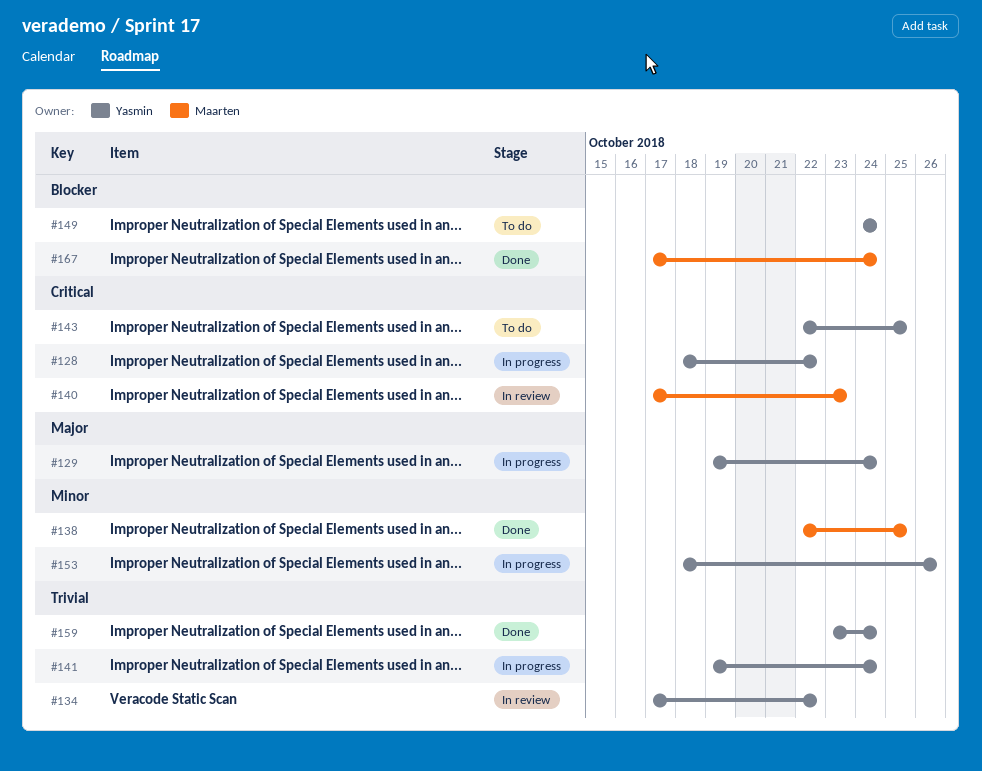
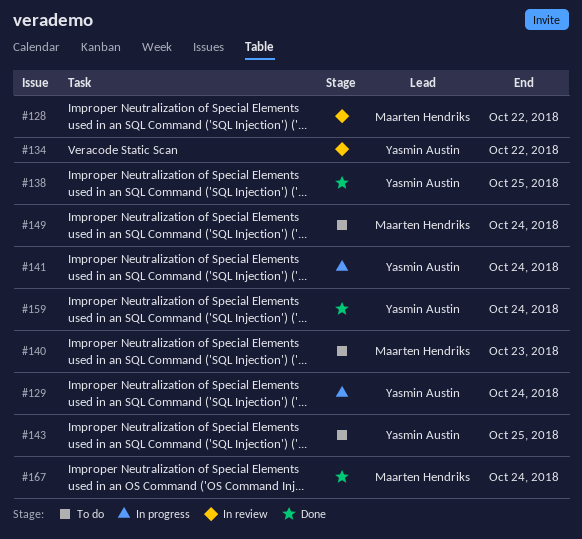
#128, status: In progress -> In review
#128, owner: Yasmin Austin -> Maarten Hendriks
#138, owner: Maarten Hendriks -> Yasmin Austin
#140, status: In review -> To do
#149, owner: Yasmin Austin -> Maarten Hendriks
#153: present -> none

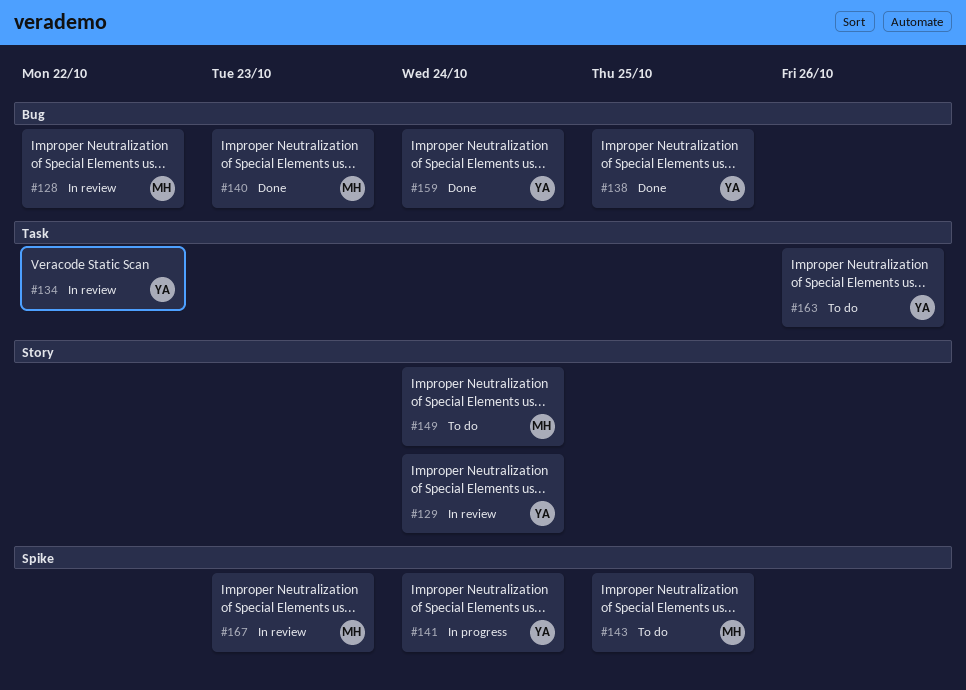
#129, status: In progress -> In review
#140, status: To do -> Done
#143, owner: Yasmin Austin -> Maarten Hendriks
#163: none -> present
#167, status: Done -> In review
#167, due: Oct 24 -> Oct 23

